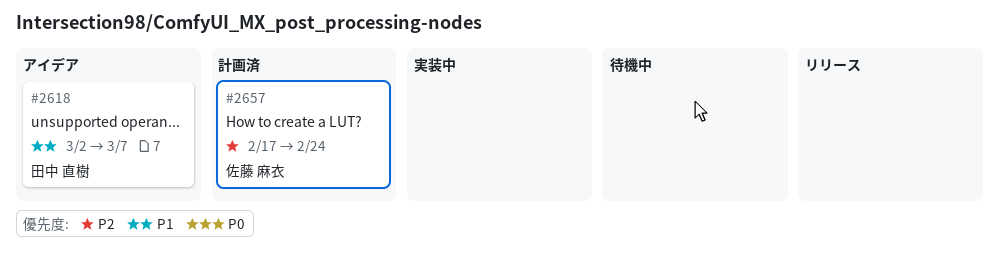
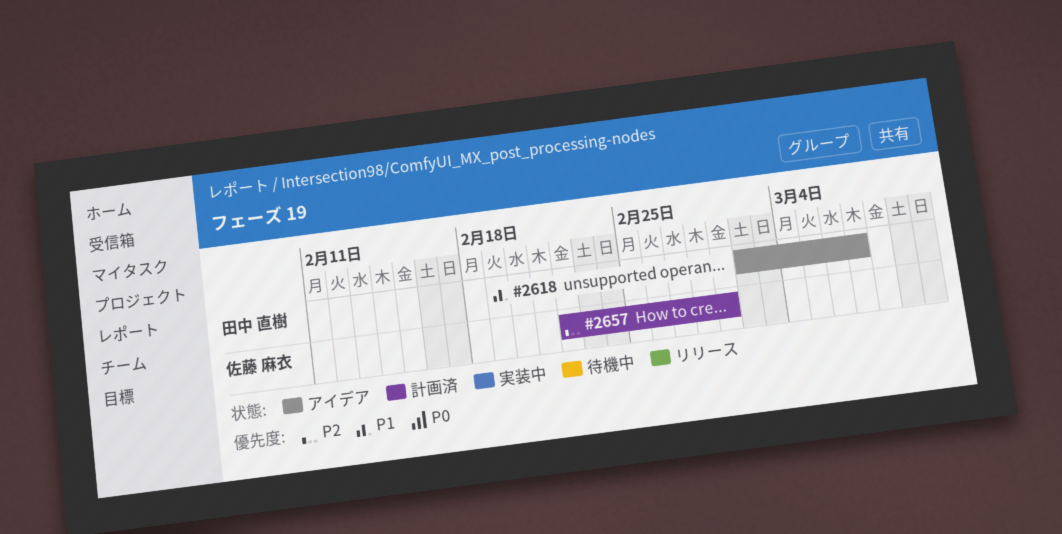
#2657, start: Feb 17 -> Feb 22
#2657, due: Feb 24 -> Mar 1

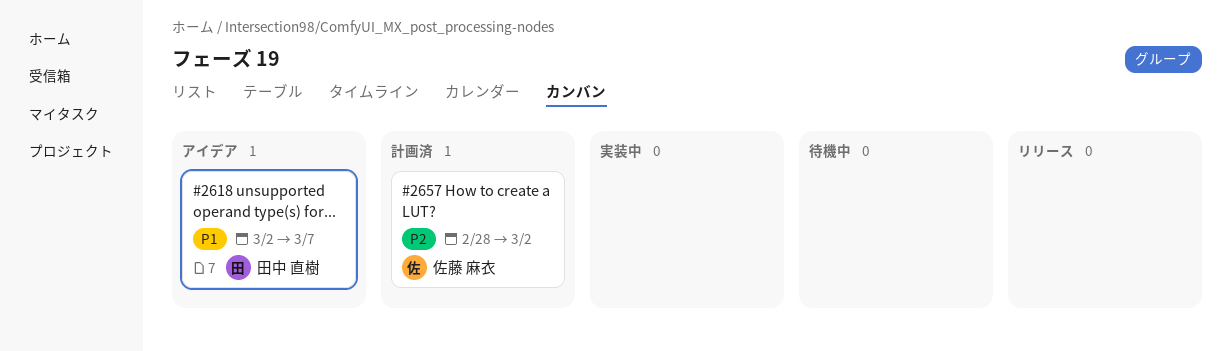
#2657, start: Feb 22 -> Feb 28
#2657, due: Mar 1 -> Mar 2

